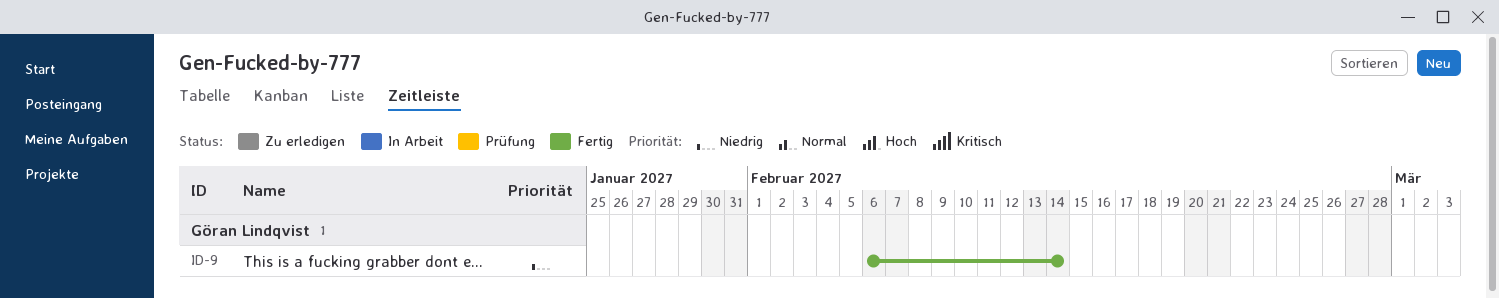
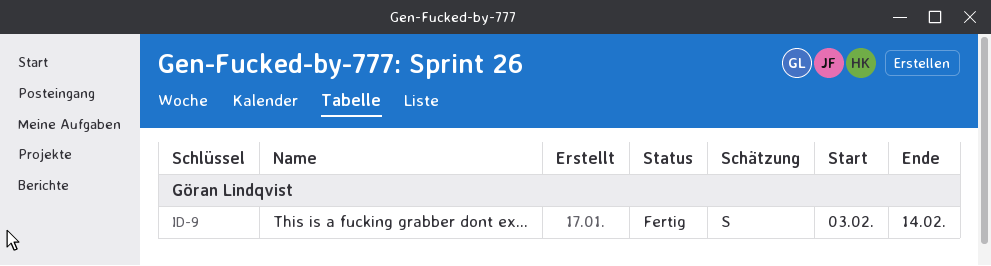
ID-9, start: Feb 6 -> Feb 3

